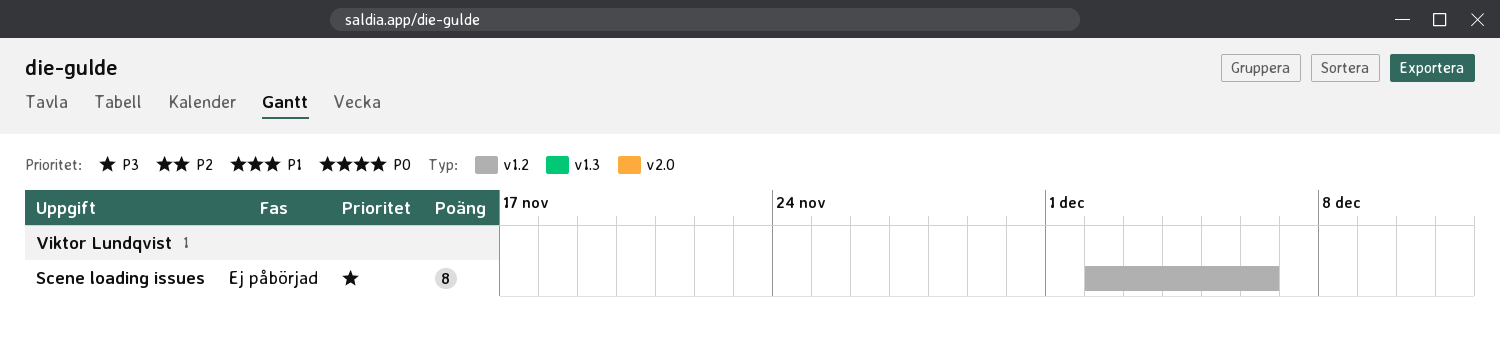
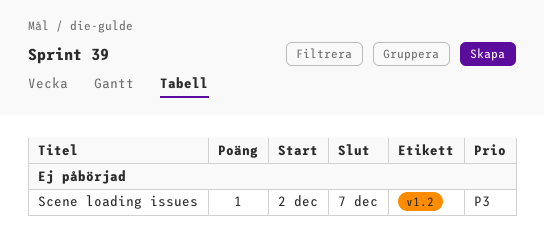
Scene loading issues, estimate: 8 -> 1
Scene loading issues, due: Dec 6 -> Dec 7

